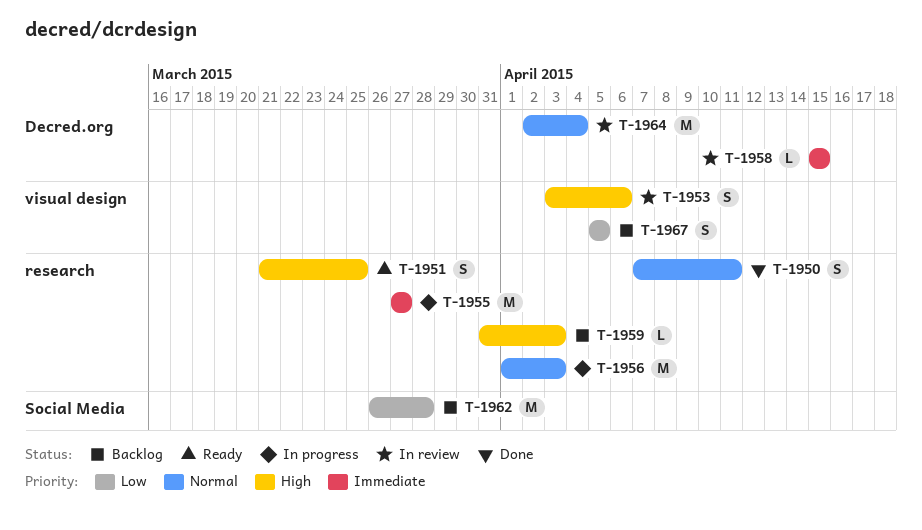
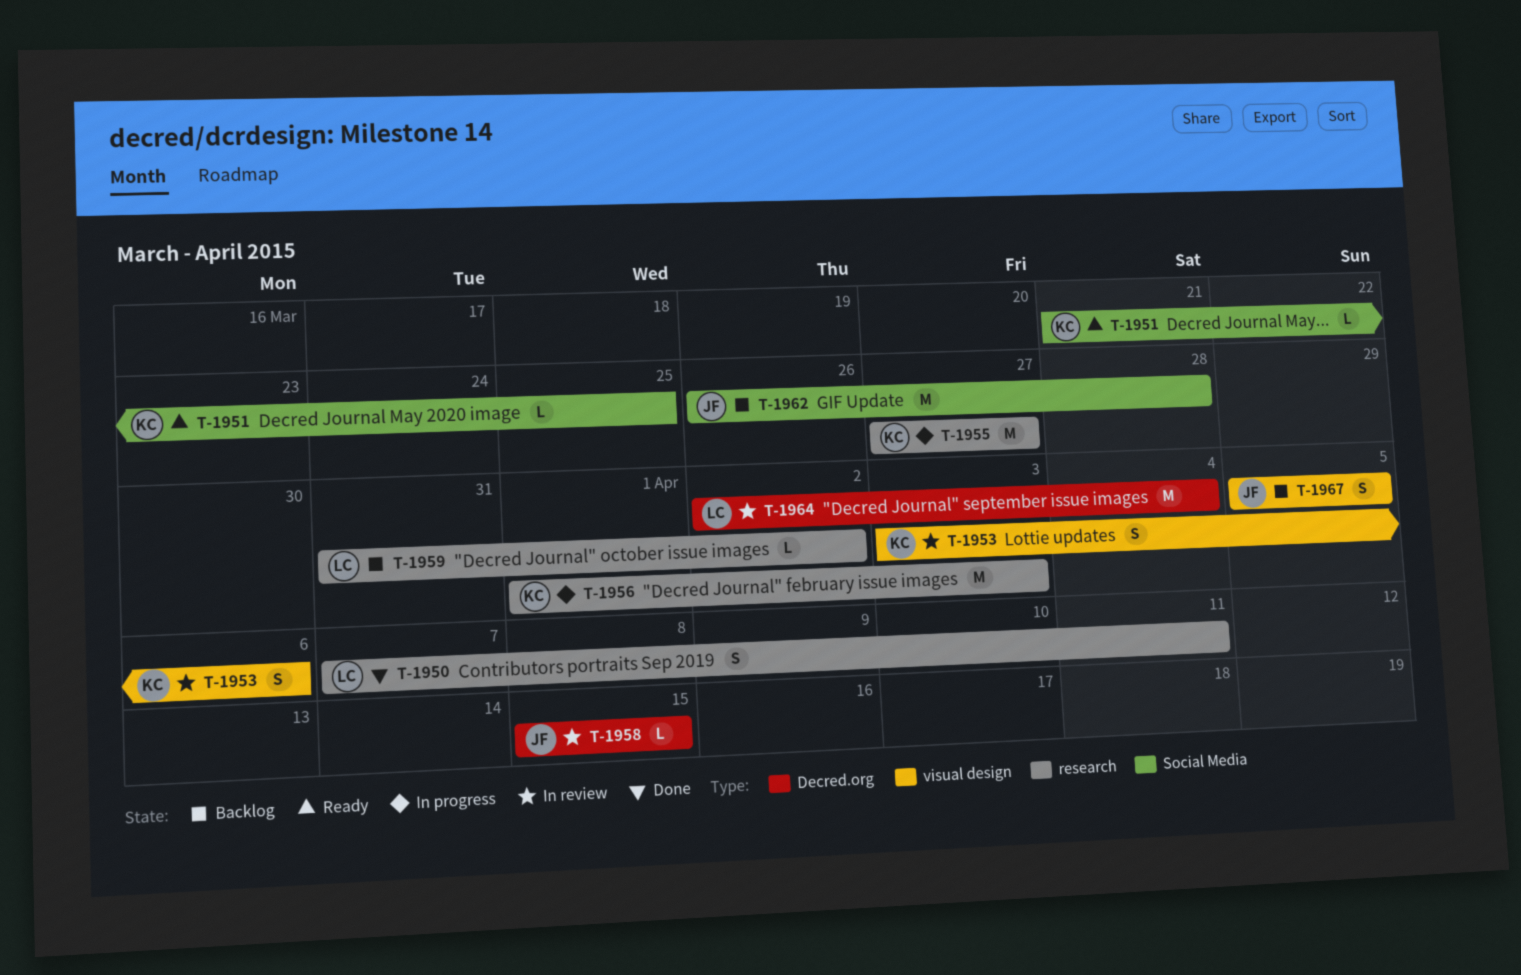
T-1951, label: research -> Social Media
T-1951, estimate: S -> L
T-1959, due: Apr 3 -> Apr 2

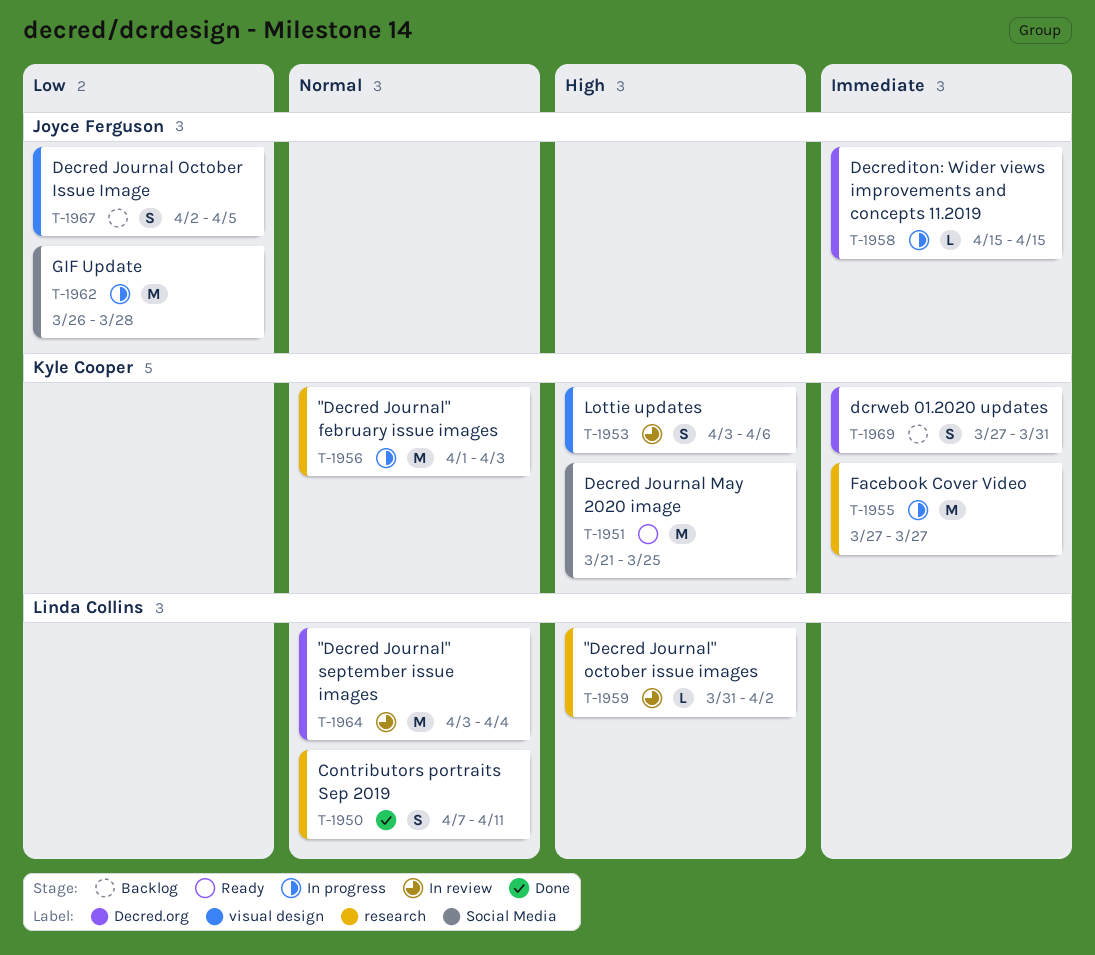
T-1951, estimate: L -> M
T-1958, status: In review -> In progress
T-1959, status: Backlog -> In review
T-1962, status: Backlog -> In progress
T-1964, start: Apr 2 -> Apr 3
T-1967, start: Apr 5 -> Apr 2
T-1969: none -> present

